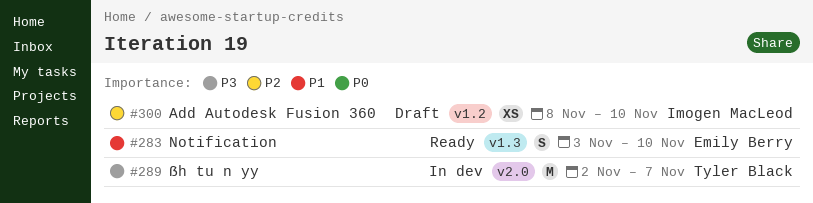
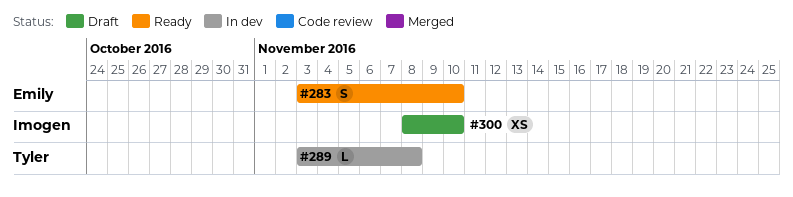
#289, estimate: M -> L
#289, start: Nov 2 -> Nov 3
#289, due: Nov 7 -> Nov 8

